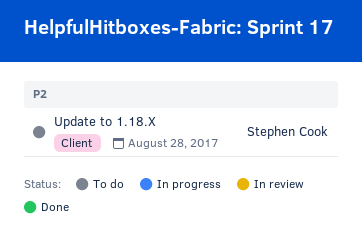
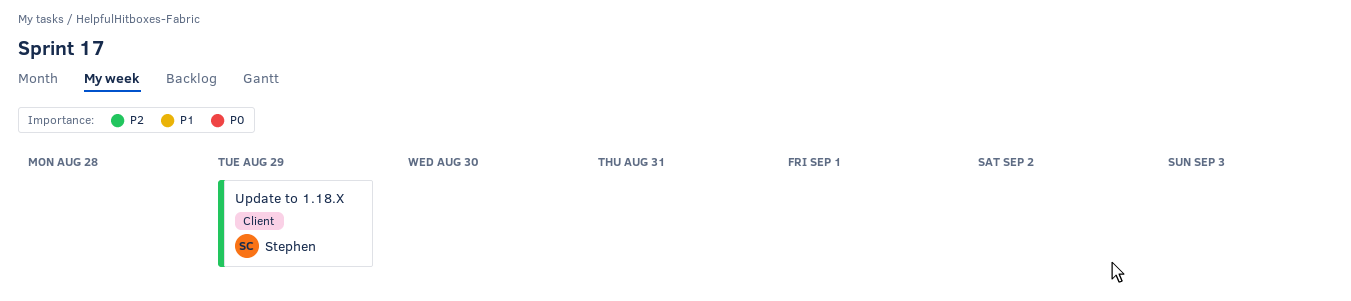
Update to 1.18.X, due: Aug 28 -> Aug 29

